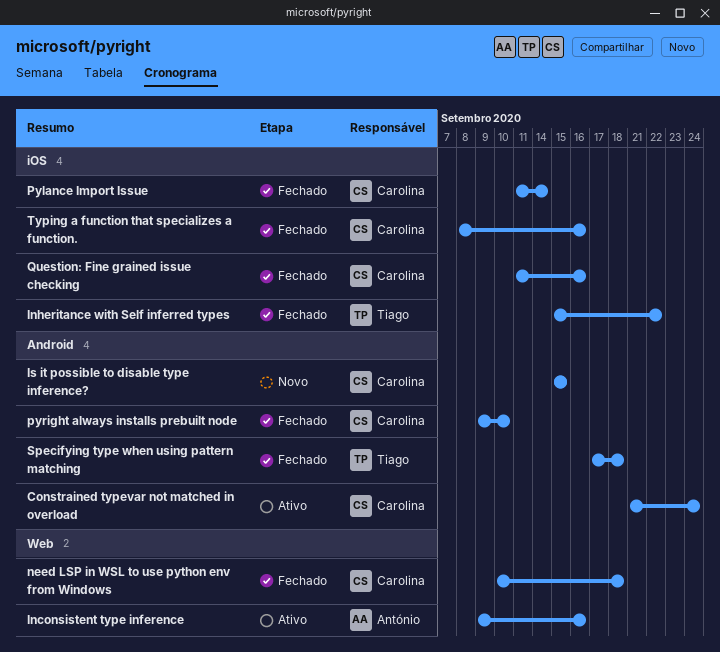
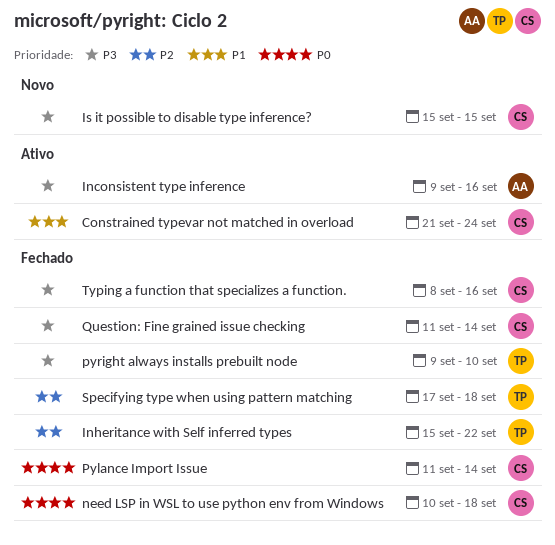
pyright always installs prebuilt node, owner: Carolina -> Tiago
Question: Fine grained issue checking, due: Sep 16 -> Sep 14

